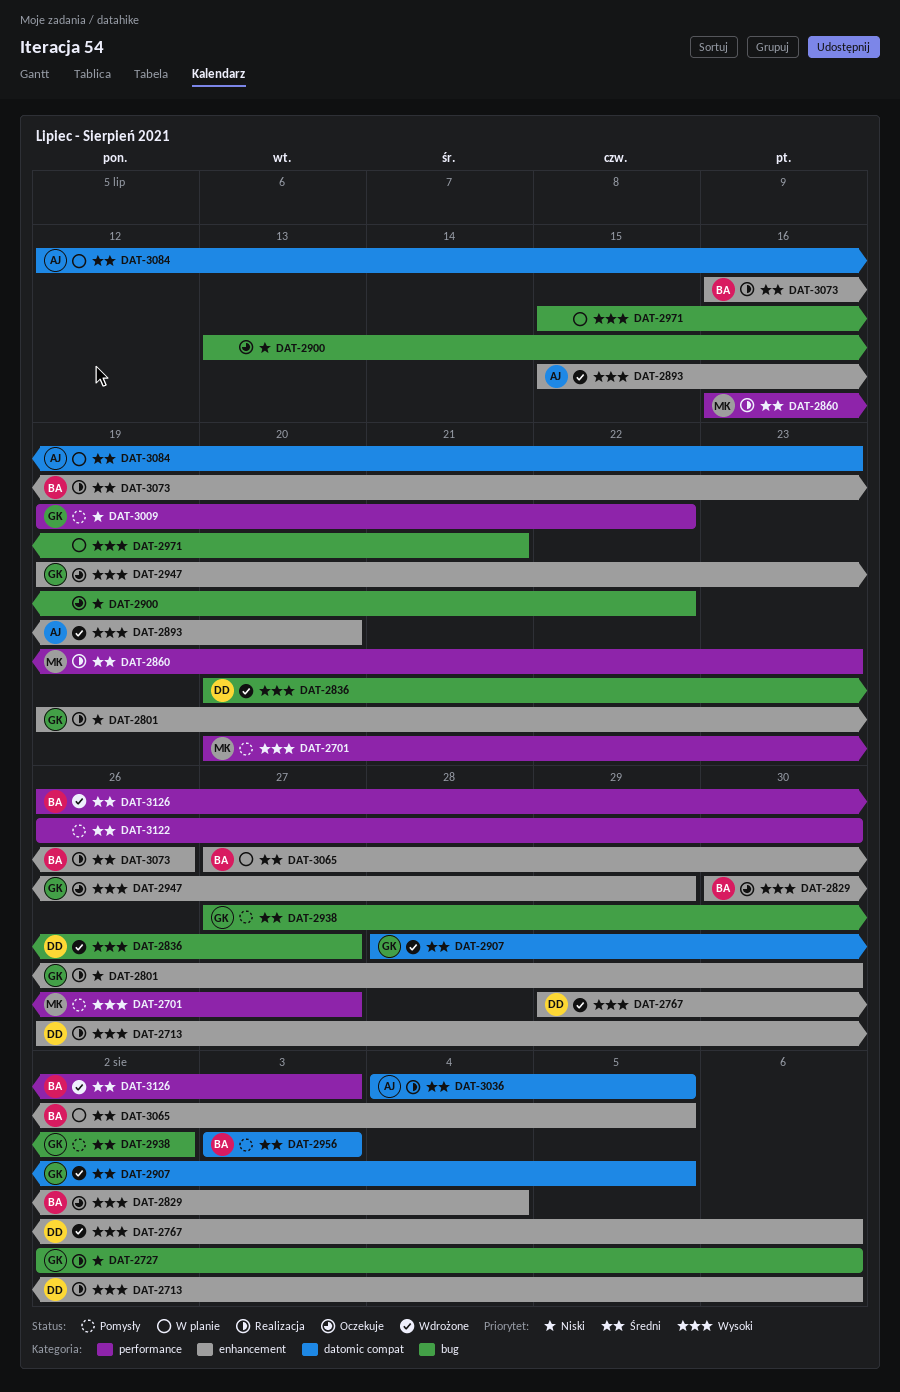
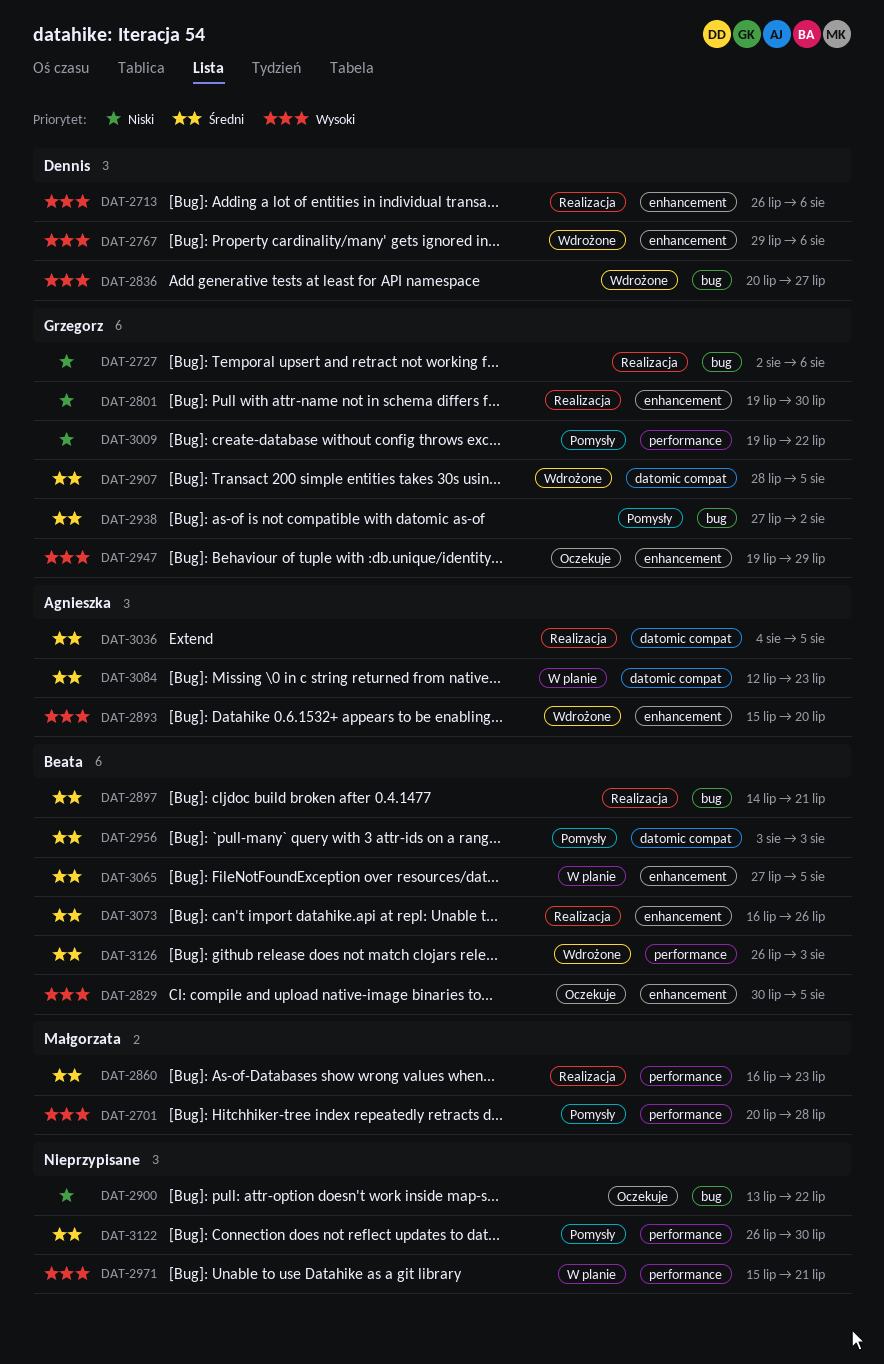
DAT-2701, due: Jul 27 -> Jul 28
DAT-2829, due: Aug 4 -> Aug 5
DAT-2897: none -> present
DAT-2971, label: bug -> performance

